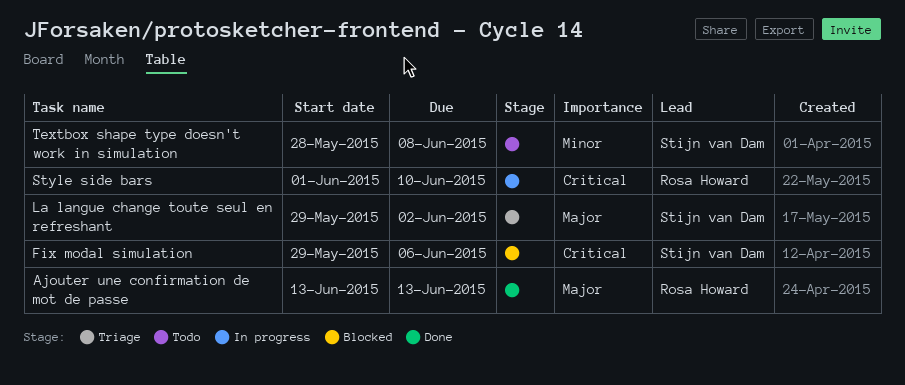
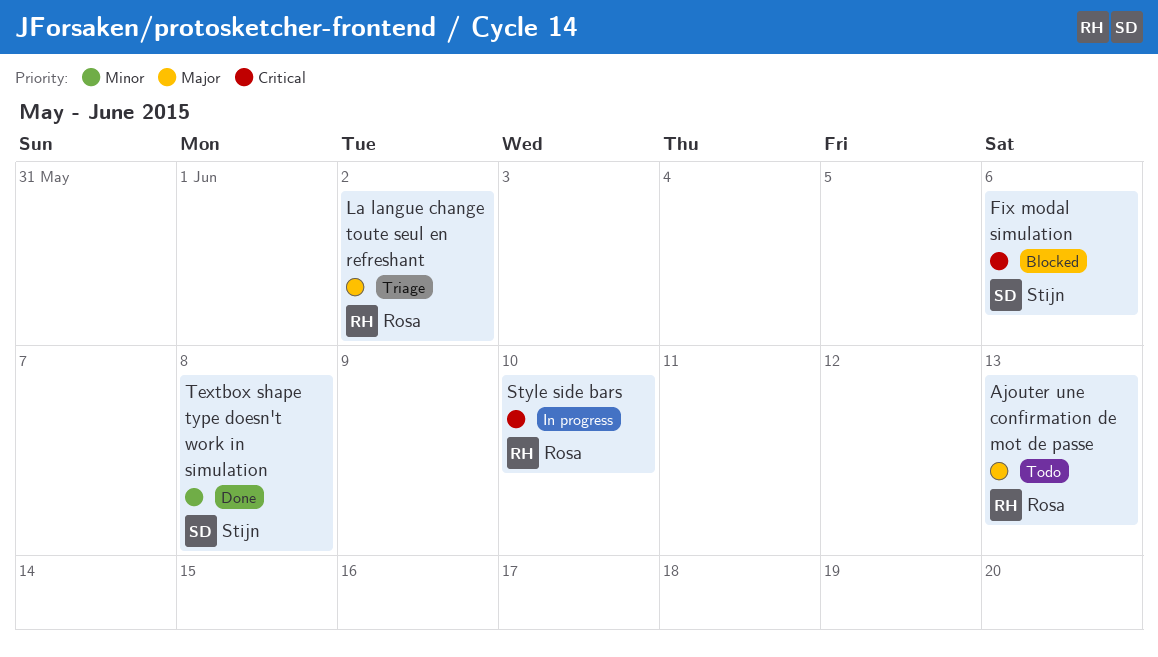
Ajouter une confirmation de mot de passe, status: Done -> Todo
La langue change toute seul en refreshant, owner: Stijn van Dam -> Rosa Howard
Textbox shape type doesn't work in simulation, status: Todo -> Done

